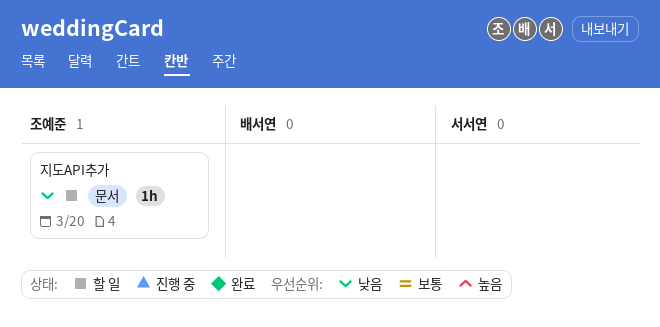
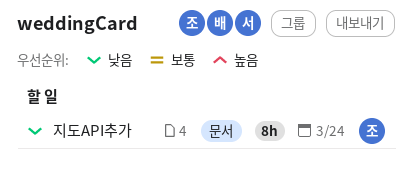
지도API추가, estimate: 1h -> 8h
지도API추가, due: Mar 20 -> Mar 24

